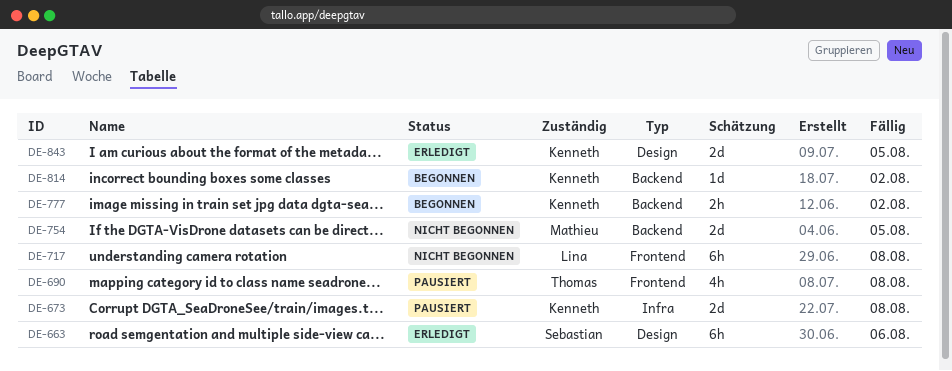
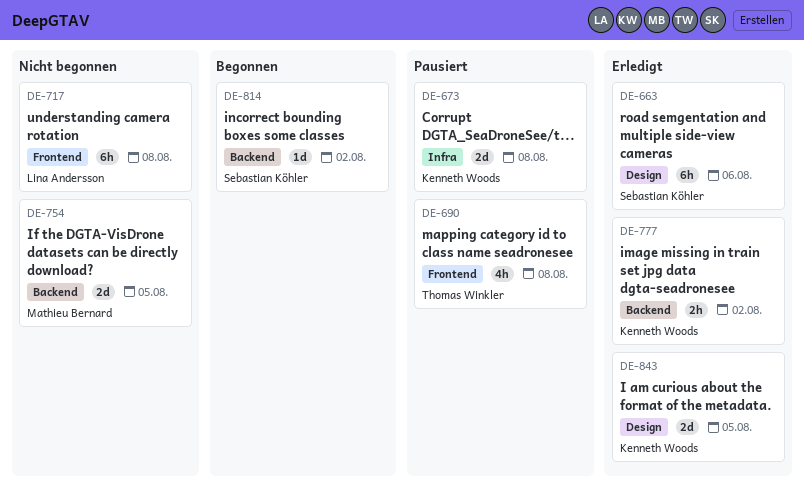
DE-777, status: Begonnen -> Erledigt
DE-814, owner: Kenneth Woods -> Sebastian Köhler

